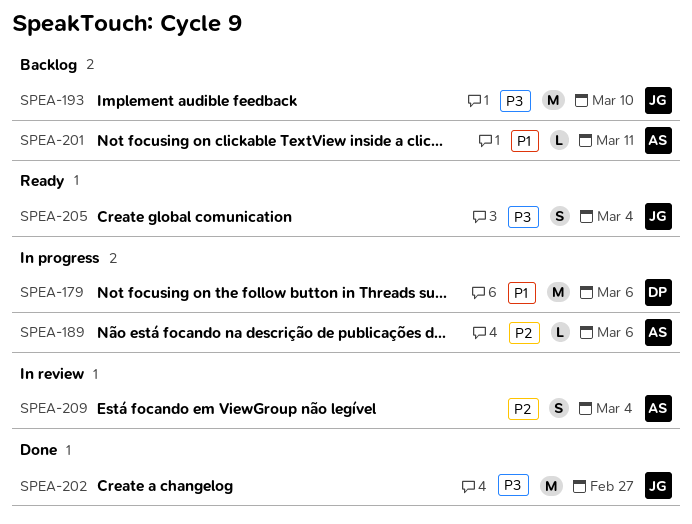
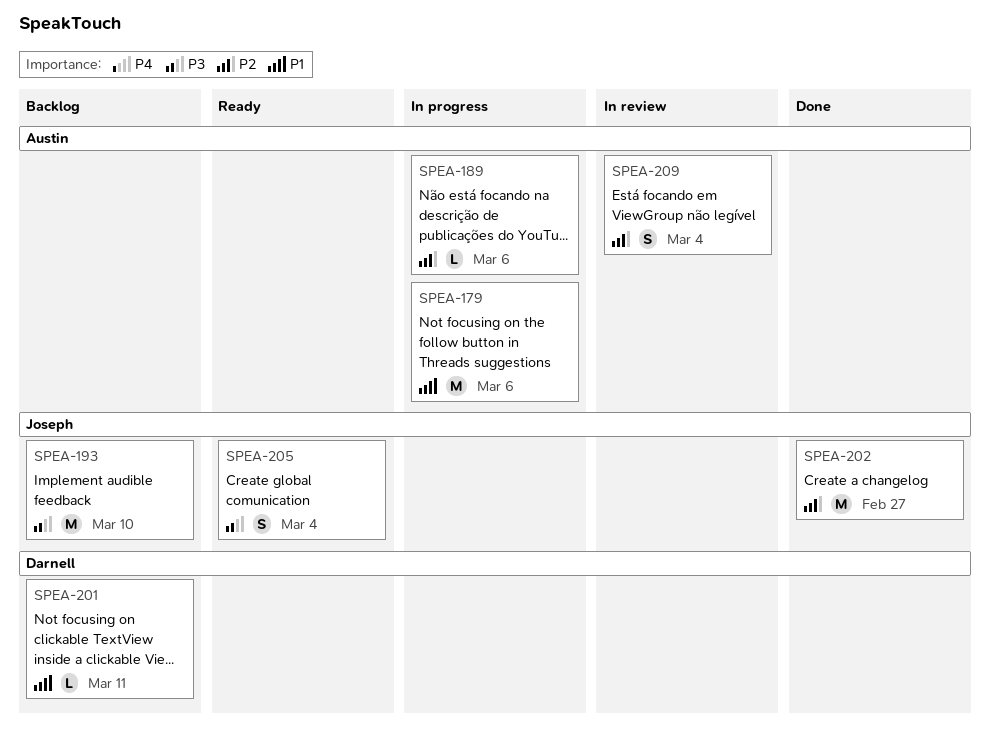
SPEA-179, owner: Darnell -> Austin
SPEA-201, owner: Austin -> Darnell
SPEA-202, priority: P3 -> P2

